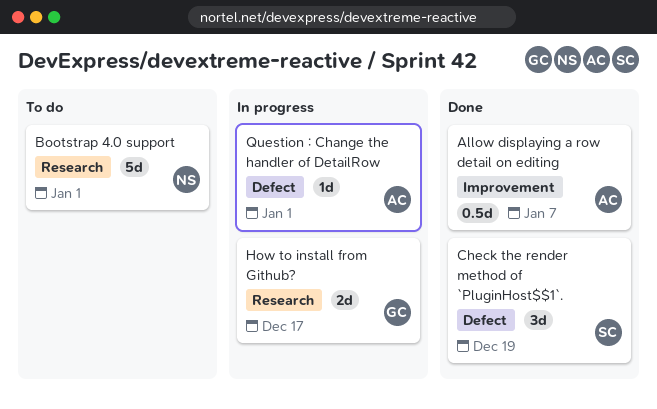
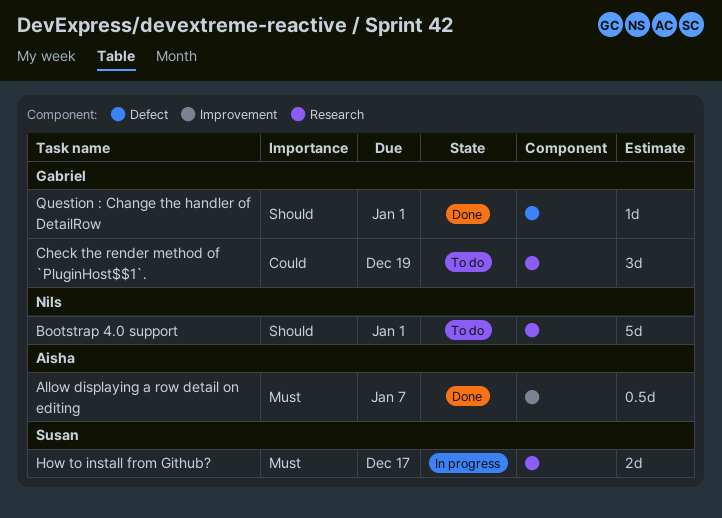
Check the render method of `PluginHost$$1`., status: Done -> To do
Check the render method of `PluginHost$$1`., owner: Susan -> Gabriel
Check the render method of `PluginHost$$1`., label: Defect -> Research
How to install from Github?, owner: Gabriel -> Susan
Question : Change the handler of DetailRow, status: In progress -> Done
Question : Change the handler of DetailRow, owner: Aisha -> Gabriel

